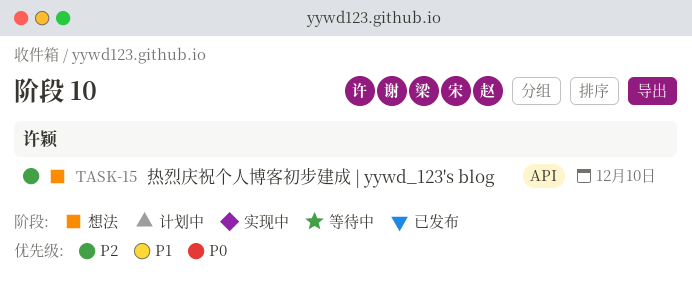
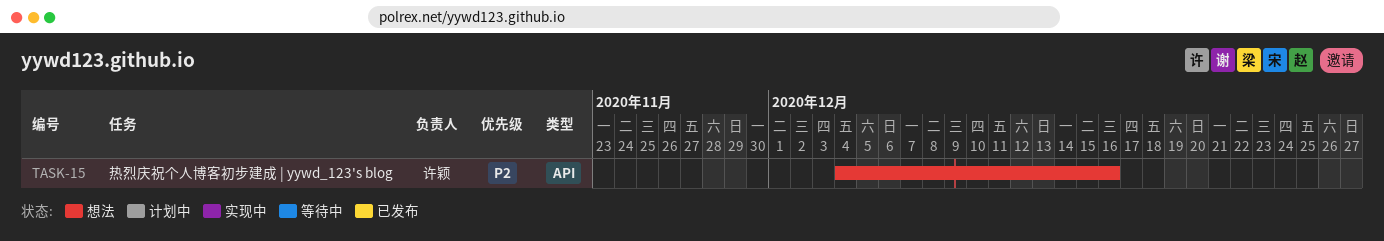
TASK-15, due: Dec 10 -> Dec 16

